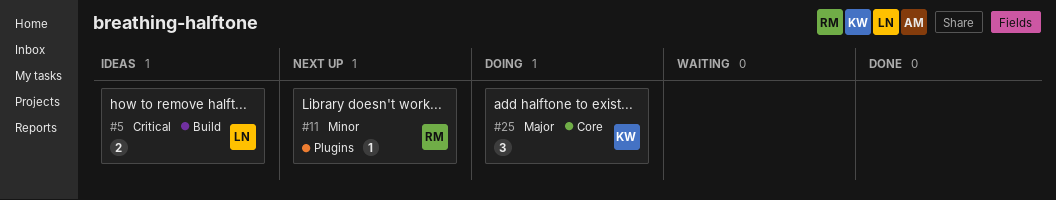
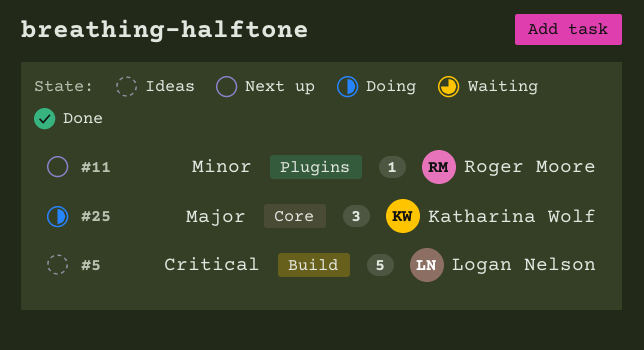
#5, estimate: 2 -> 5

